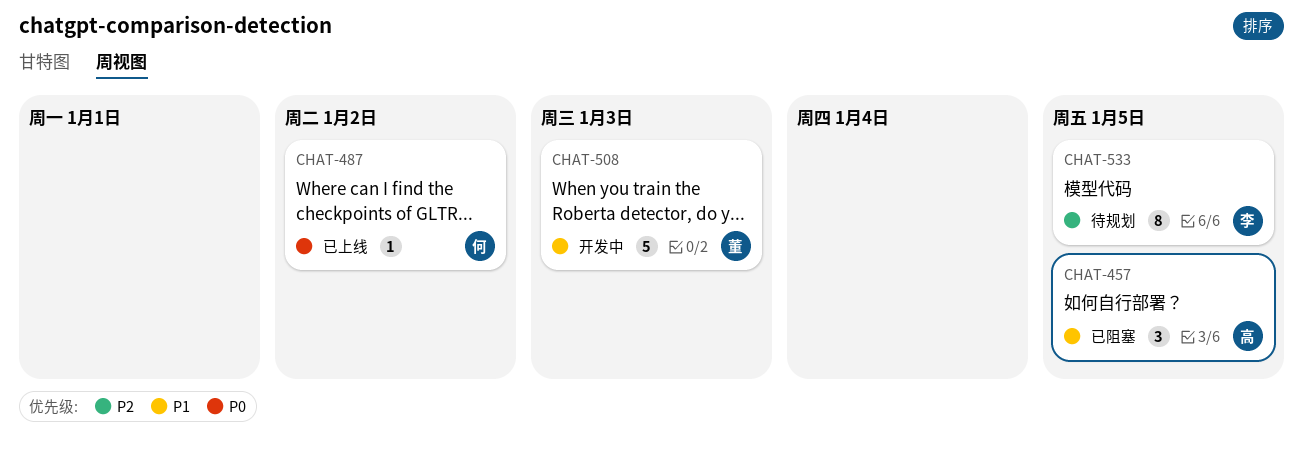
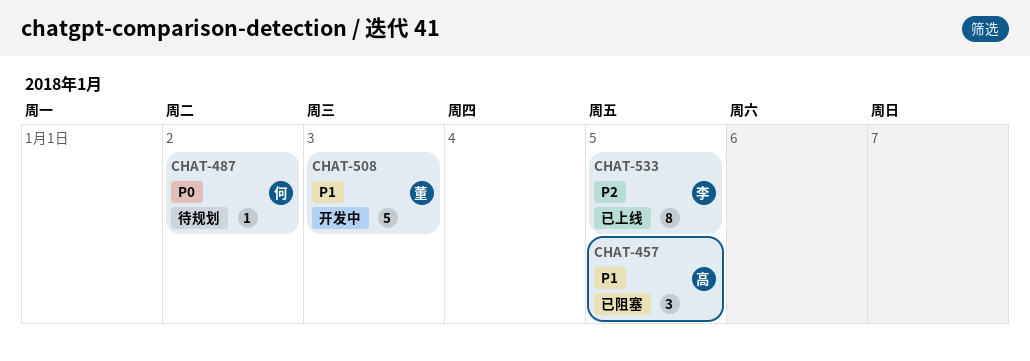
CHAT-487, status: 已上线 -> 待规划
CHAT-533, status: 待规划 -> 已上线

